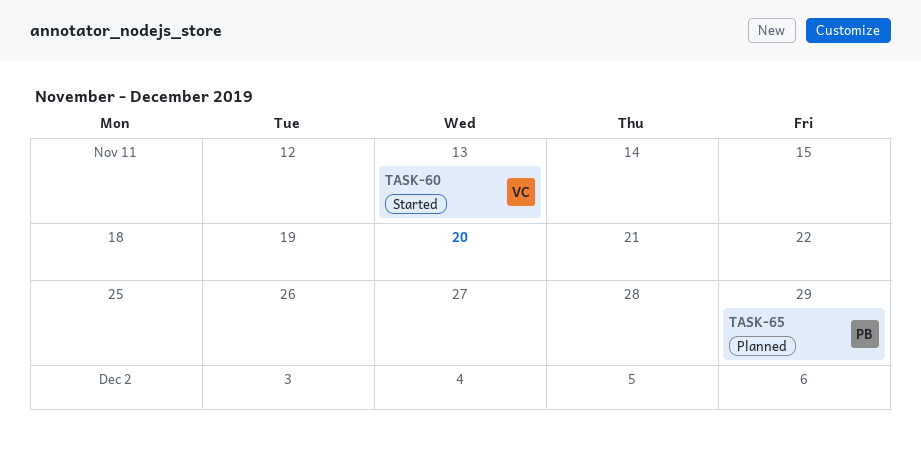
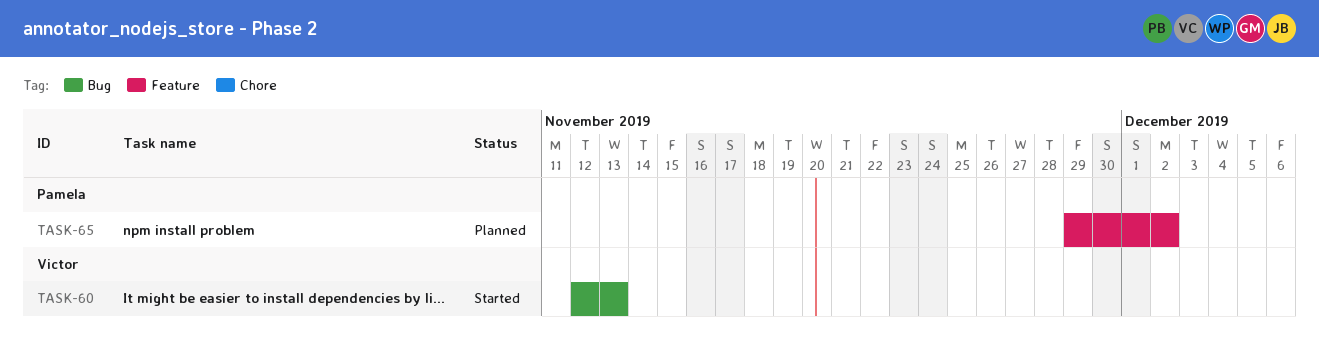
TASK-65, due: Nov 29 -> Dec 2

